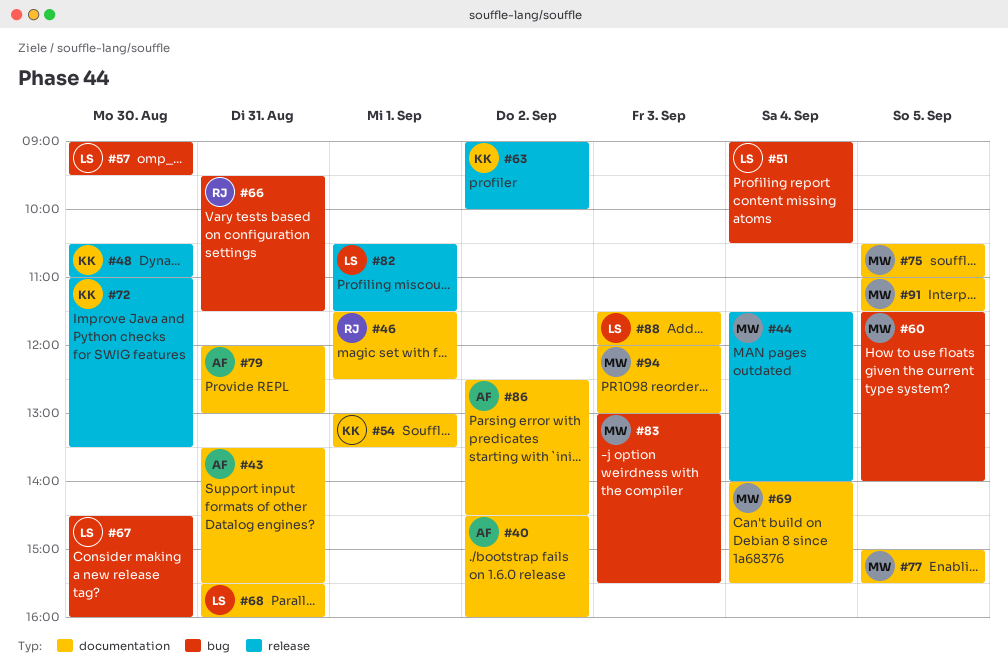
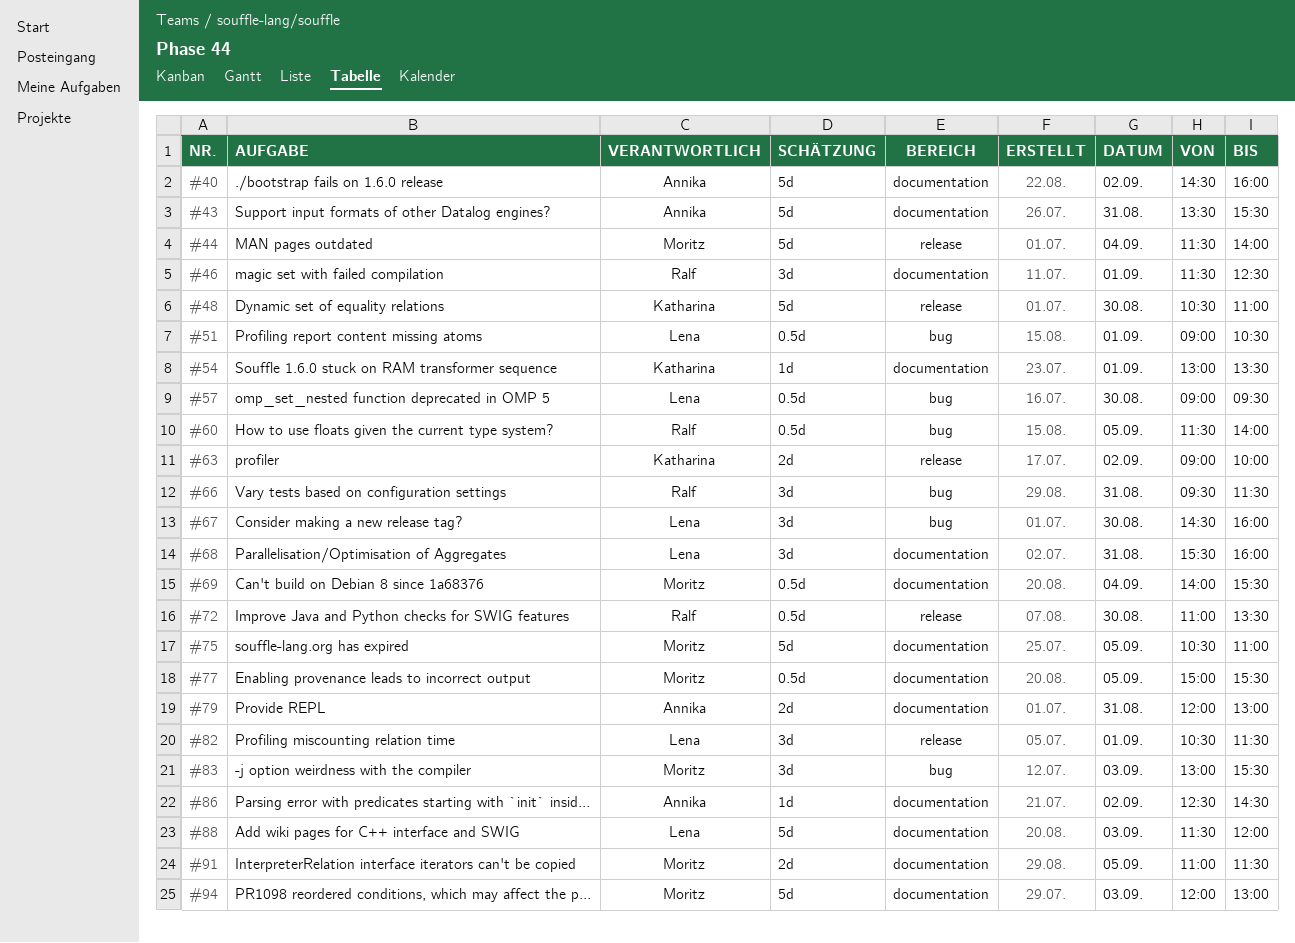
#51, day: Sep 4 -> Sep 1
#60, owner: Moritz -> Ralf
#72, owner: Katharina -> Ralf

